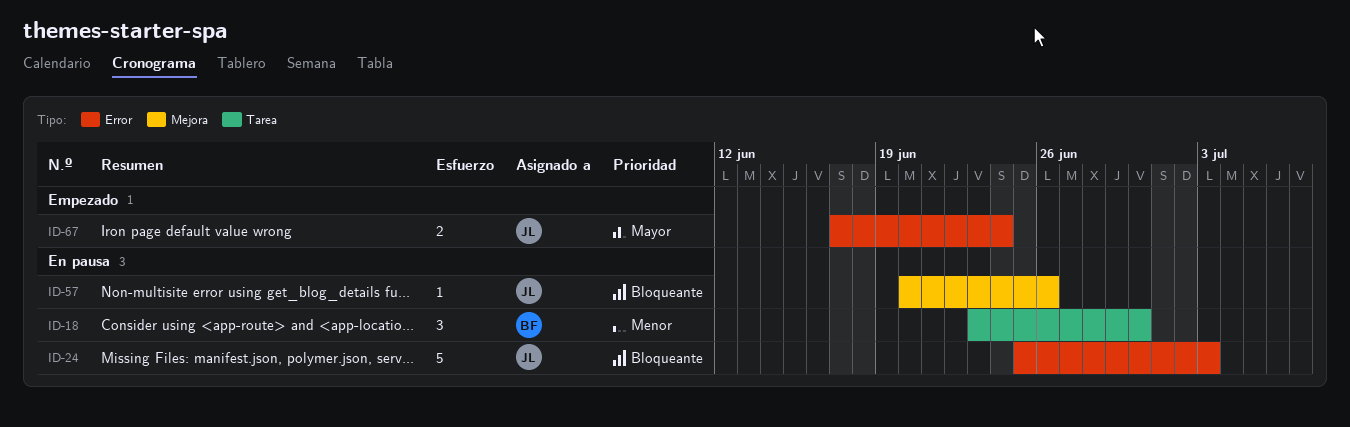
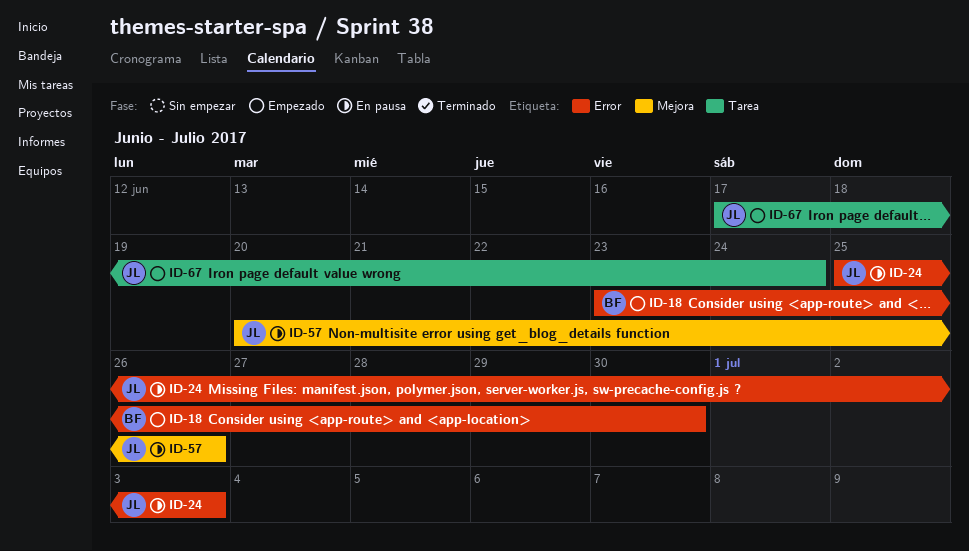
ID-18, status: En pausa -> Empezado
ID-18, label: Tarea -> Error
ID-67, label: Error -> Tarea

